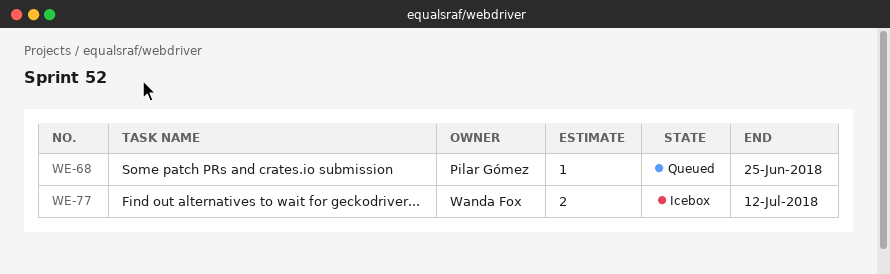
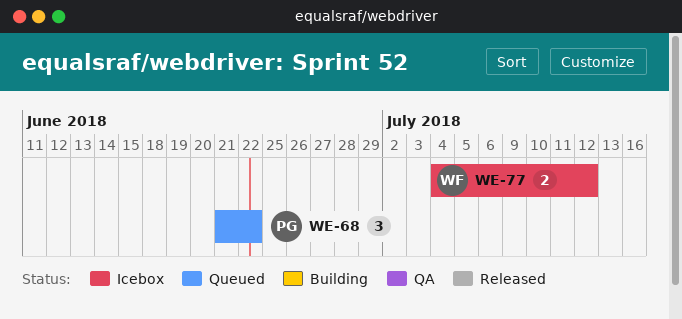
WE-68, estimate: 1 -> 3
WE-68, due: Jun 25 -> Jun 22

